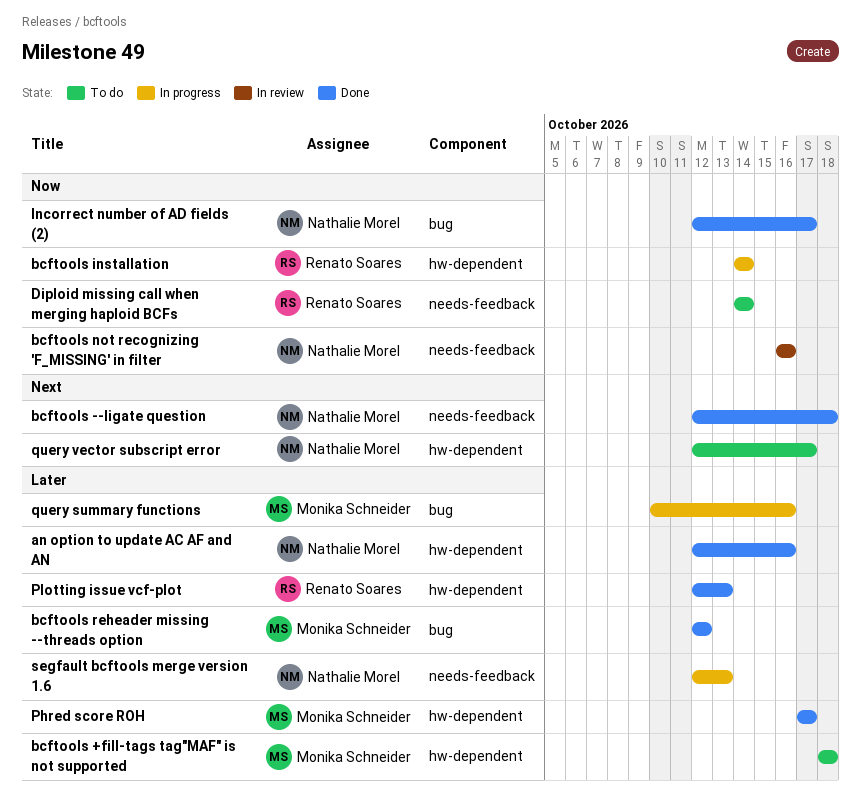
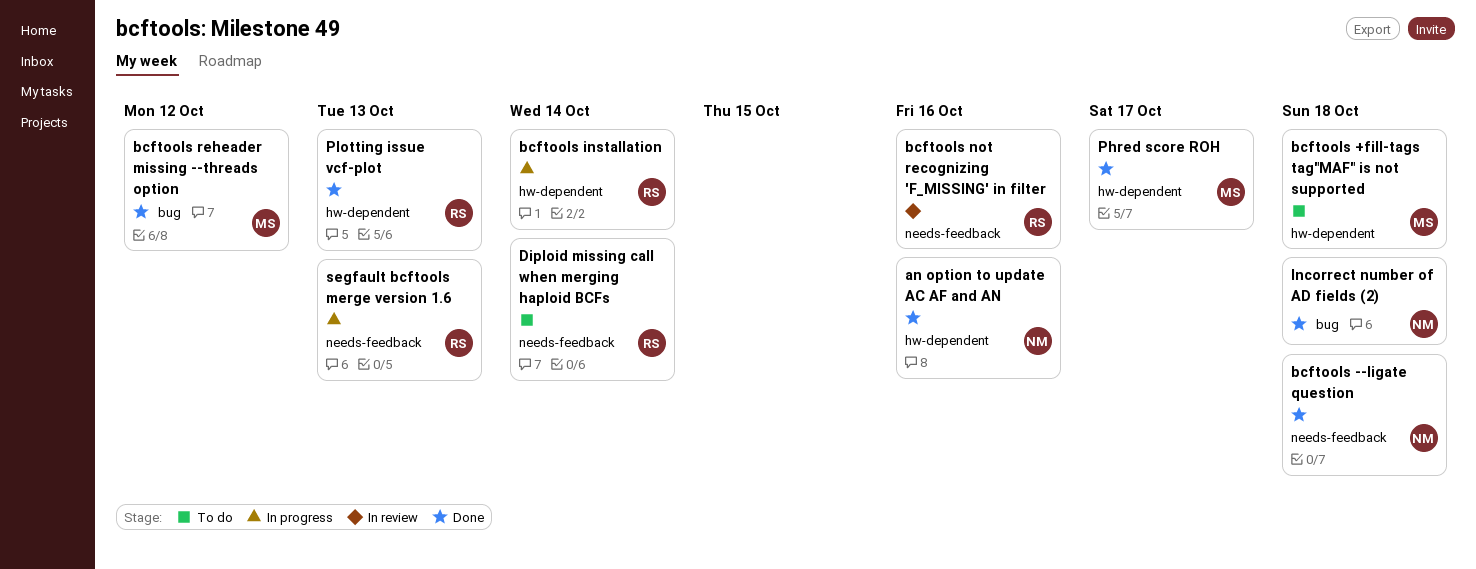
bcftools not recognizing 'F_MISSING' in filter, owner: Nathalie Morel -> Renato Soares
Incorrect number of AD fields (2), due: Oct 17 -> Oct 18
query summary functions: present -> none
query vector subscript error: present -> none
segfault bcftools merge version 1.6, owner: Nathalie Morel -> Renato Soares

